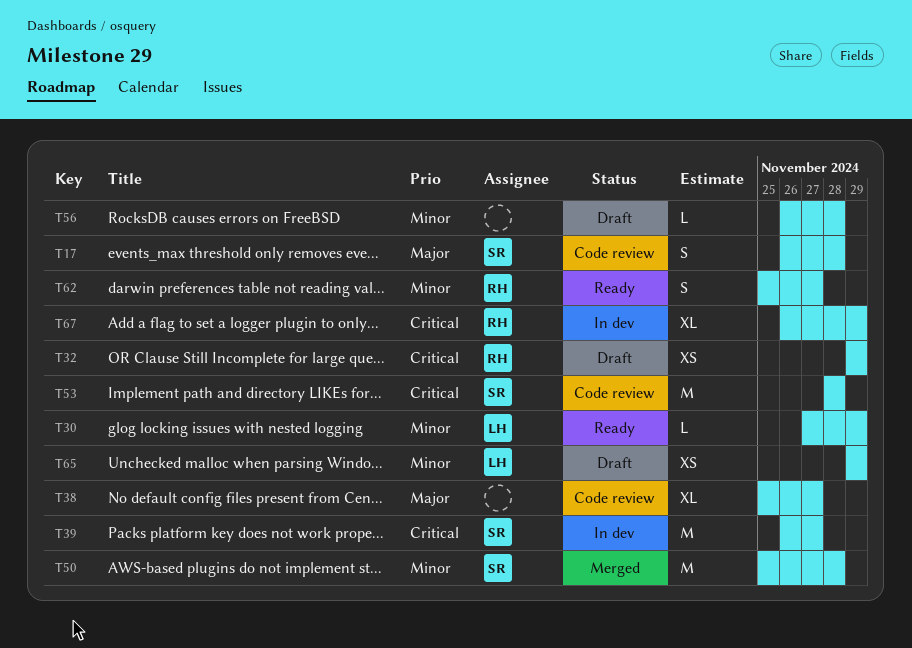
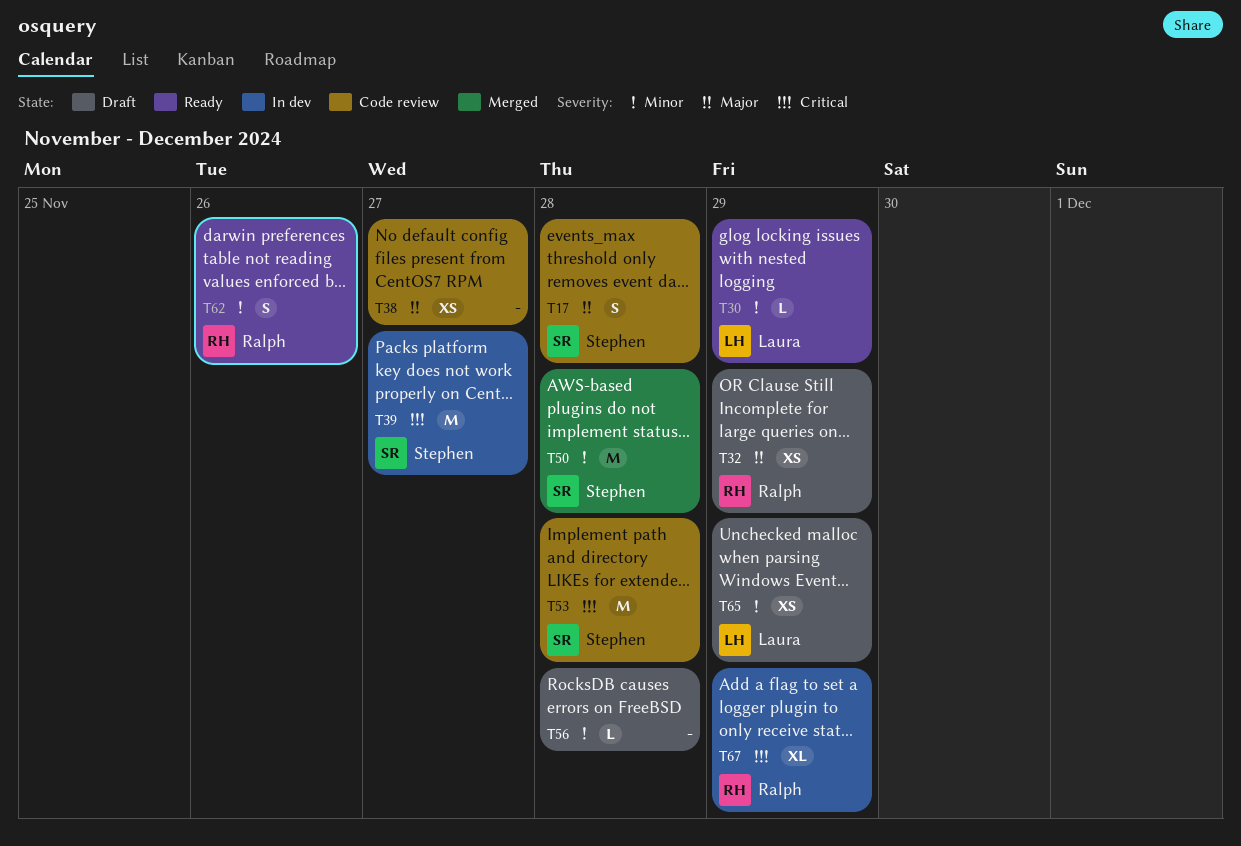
T32, priority: Critical -> Major
T38, estimate: XL -> XS
T62, due: Nov 27 -> Nov 26

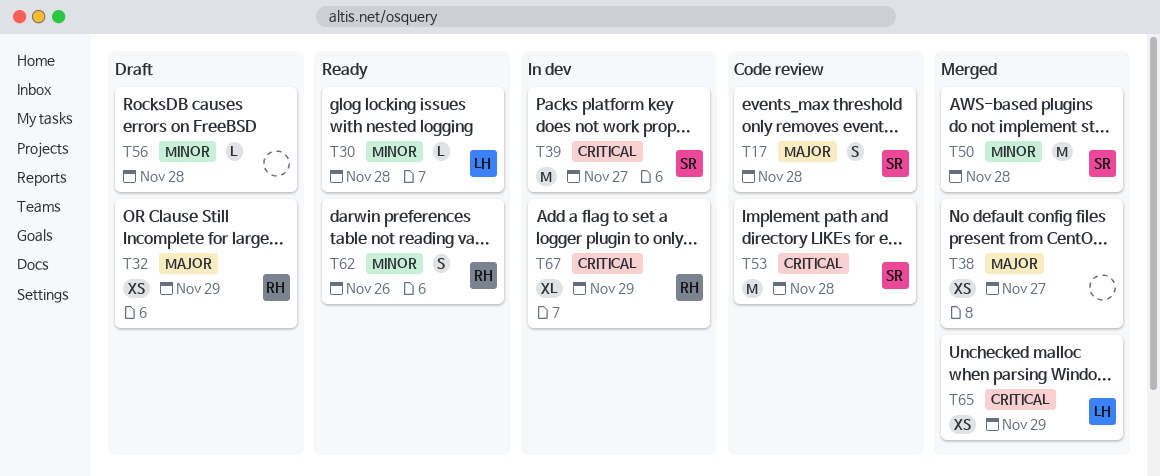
T30, due: Nov 29 -> Nov 28
T38, status: Code review -> Merged
T65, status: Draft -> Merged
T65, priority: Minor -> Critical

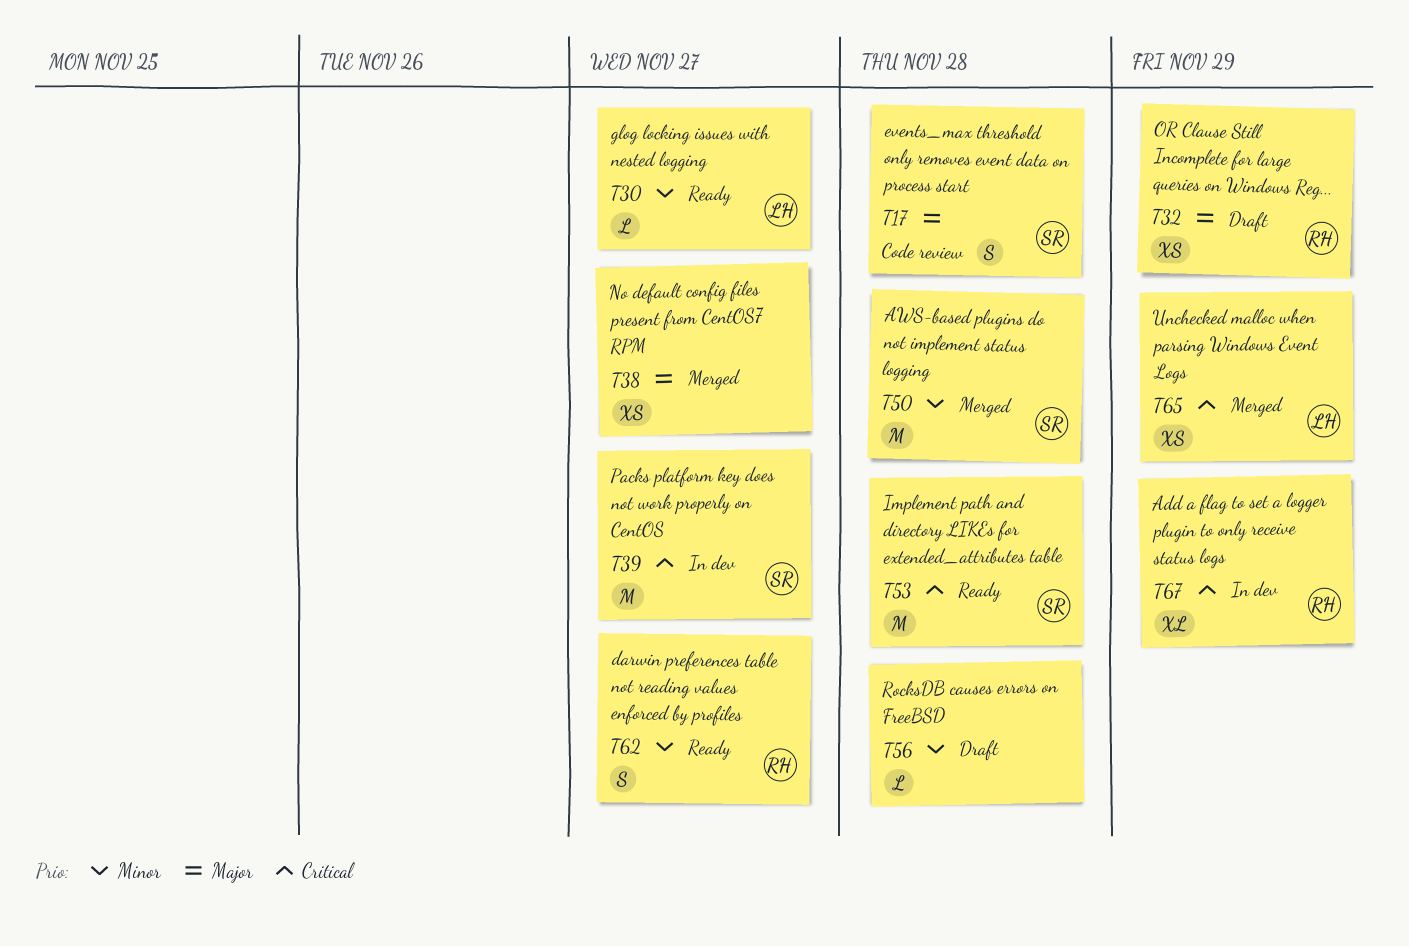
T30, due: Nov 28 -> Nov 27
T53, status: Code review -> Ready
T62, due: Nov 26 -> Nov 27

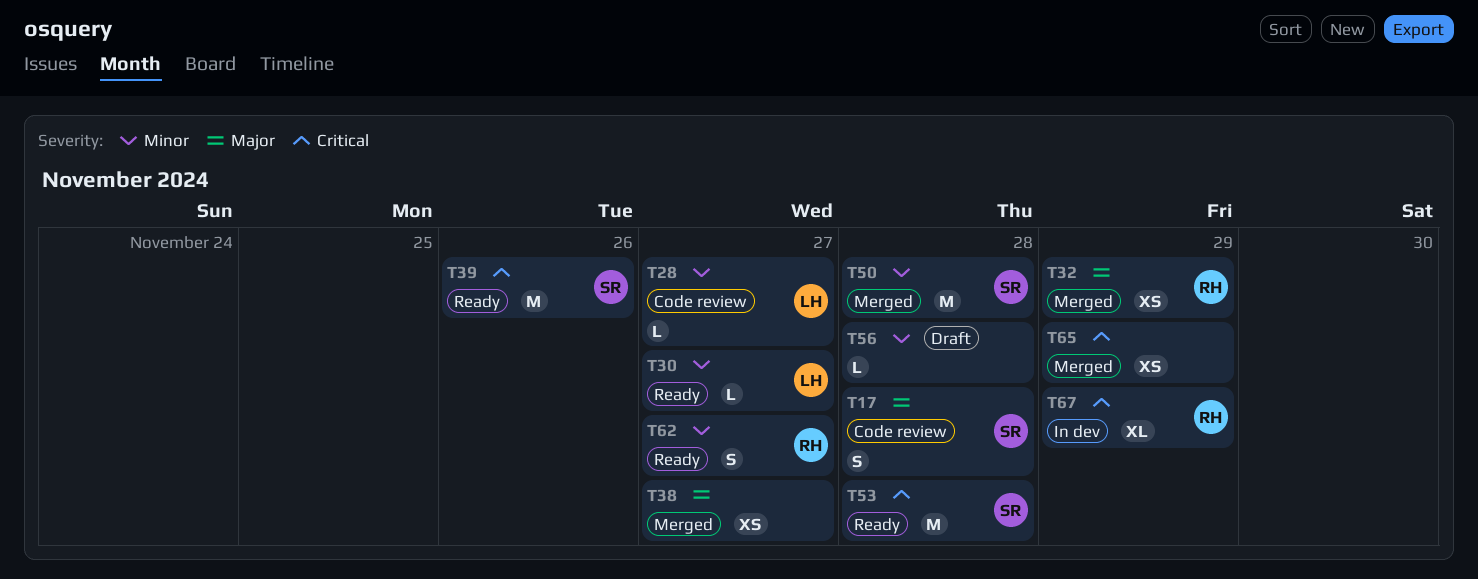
T28: none -> present
T32, status: Draft -> Merged
T39, status: In dev -> Ready
T39, due: Nov 27 -> Nov 26
T65, owner: LH -> none

